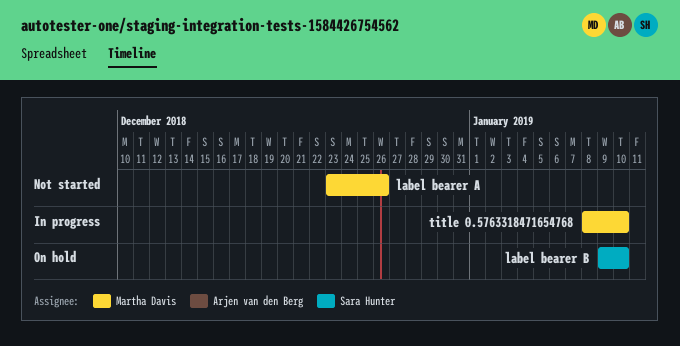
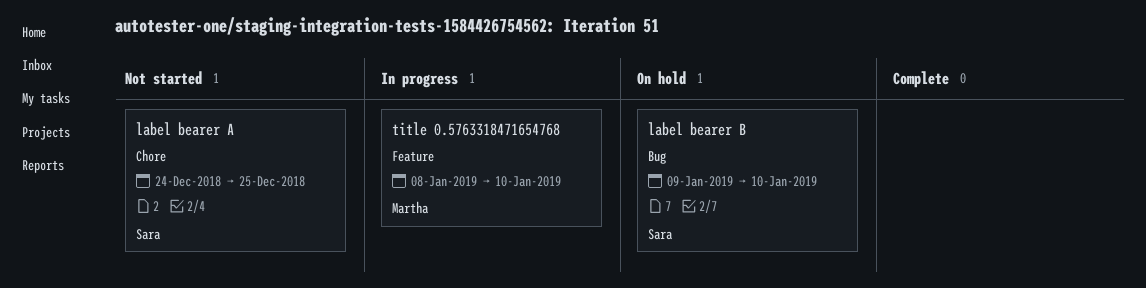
label bearer A, owner: Martha Davis -> Sara Hunter
label bearer A, start: Dec 23 -> Dec 24
label bearer A, due: Dec 26 -> Dec 25

